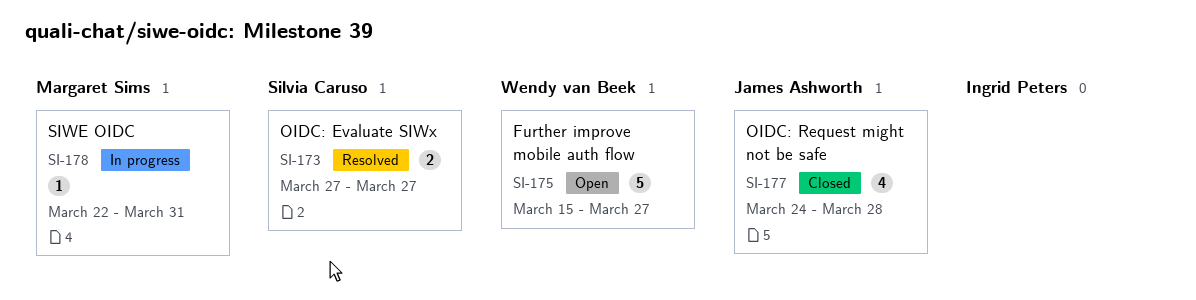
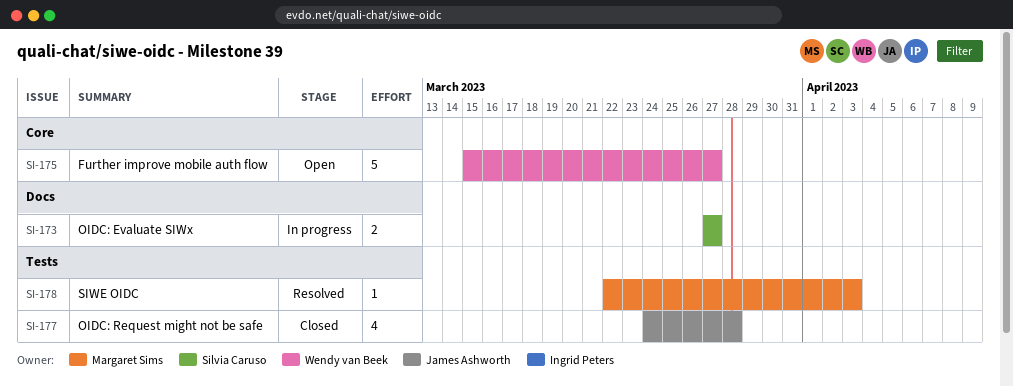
SI-173, status: Resolved -> In progress
SI-178, status: In progress -> Resolved
SI-178, due: Mar 31 -> Apr 3

